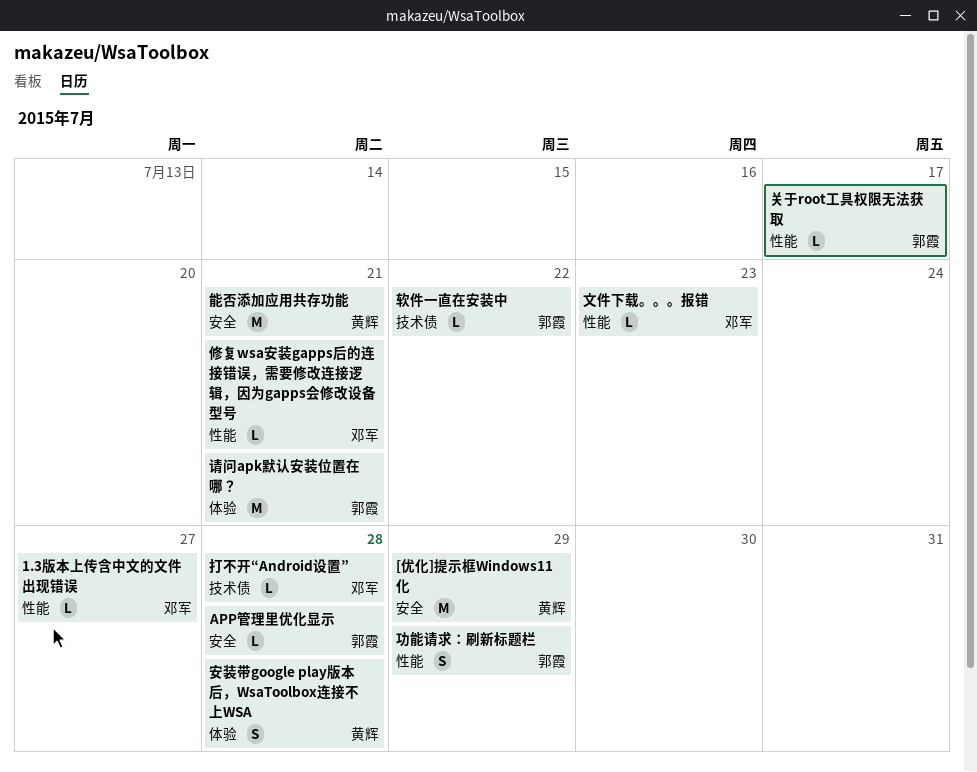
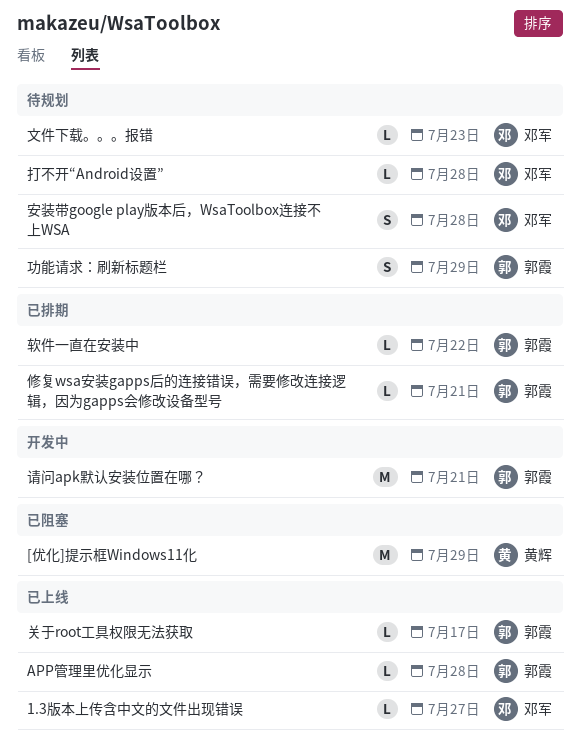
修复wsa安装gapps后的连接错误，需要修改连接逻辑，因为gapps会修改设备型号, owner: 邓军 -> 郭霞
安装带google play版本后，WsaToolbox连接不上WSA, owner: 黄辉 -> 邓军
能否添加应用共存功能: present -> none

